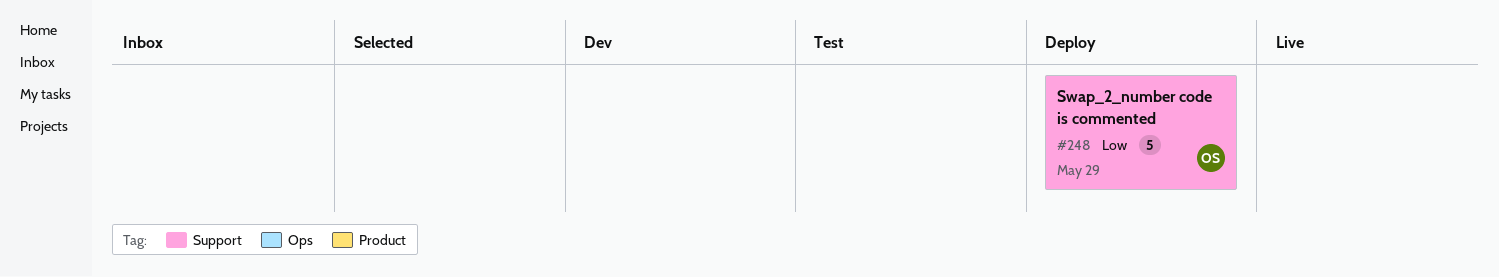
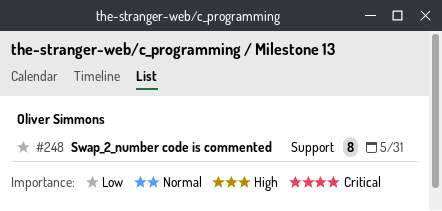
#248, estimate: 5 -> 8
#248, due: May 29 -> May 31

